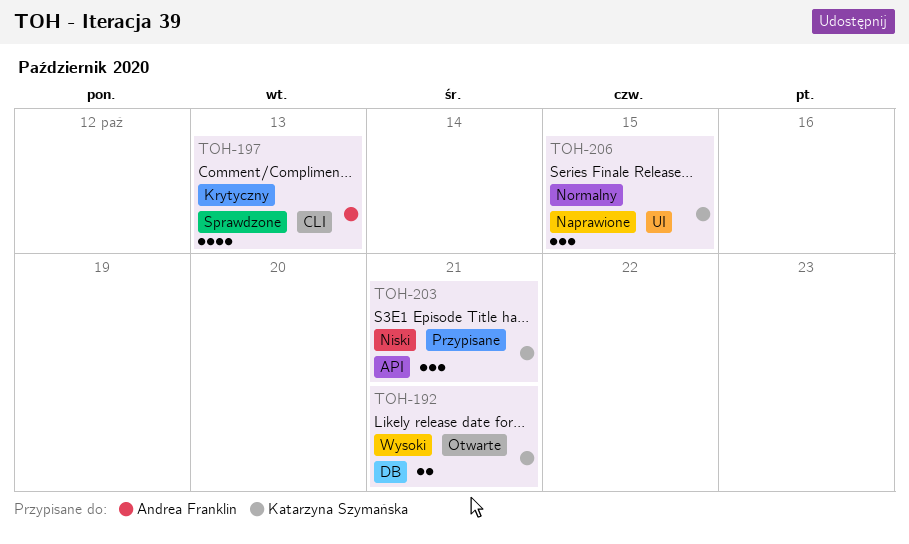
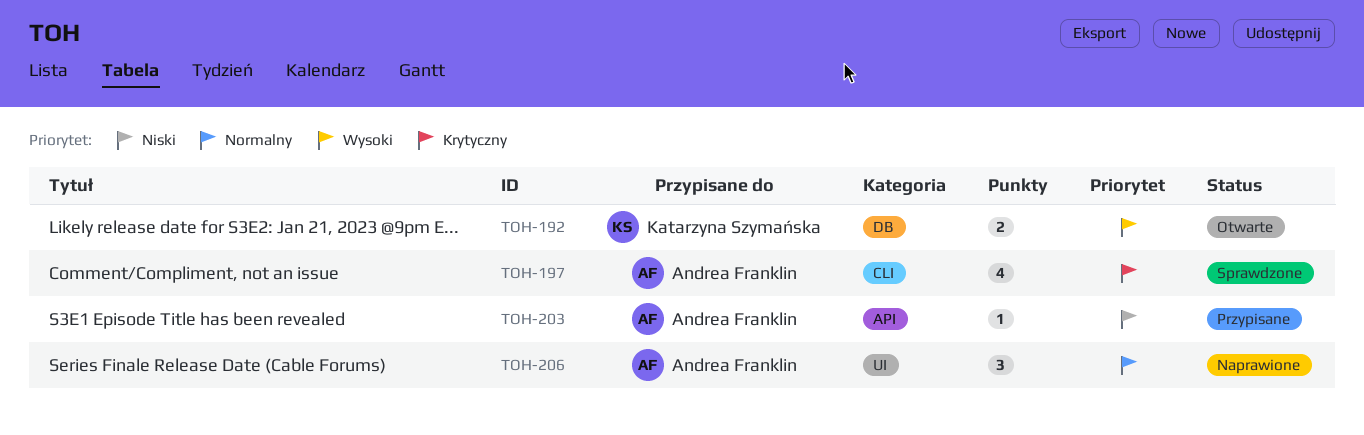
TOH-203, owner: Katarzyna Szymańska -> Andrea Franklin
TOH-203, estimate: 3 -> 1
TOH-206, owner: Katarzyna Szymańska -> Andrea Franklin

